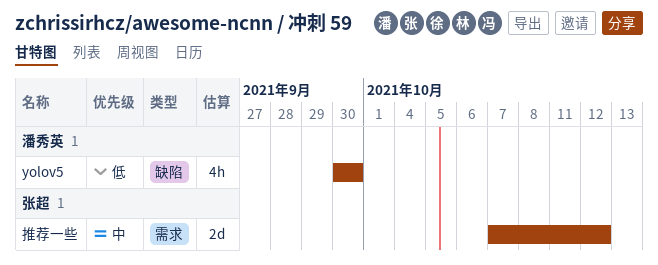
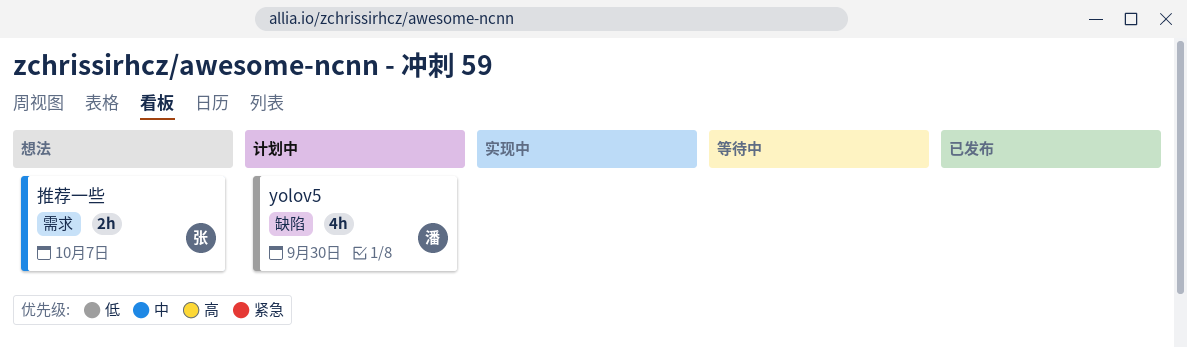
推荐一些, estimate: 2d -> 2h
推荐一些, due: Oct 12 -> Oct 7

